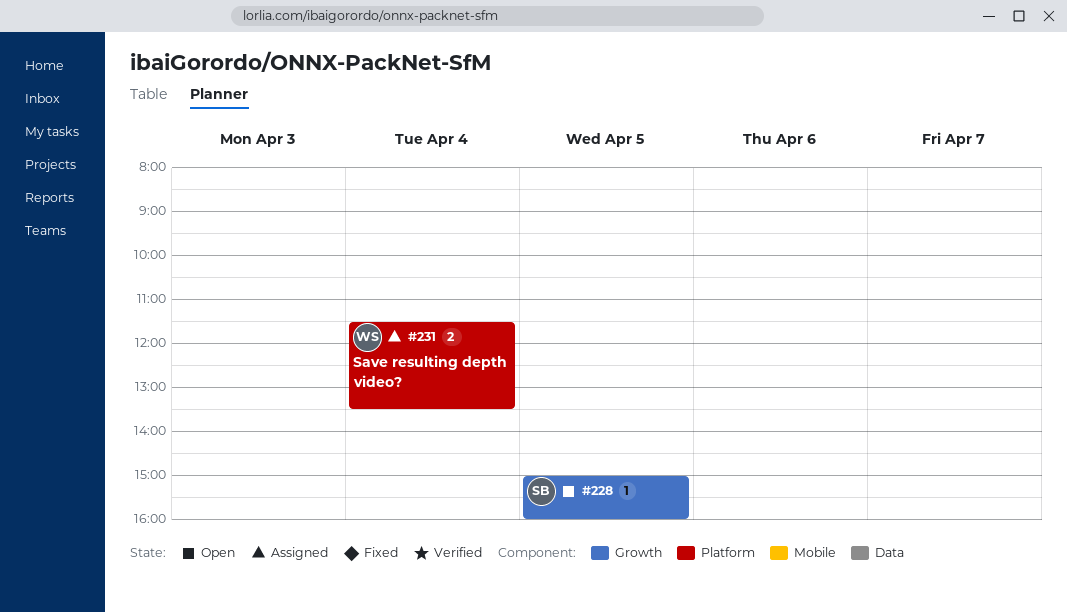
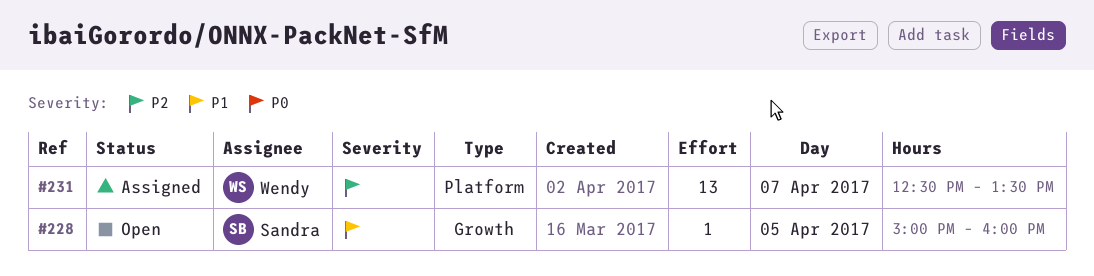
#231, estimate: 2 -> 13
#231, day: Apr 4 -> Apr 7
#231, begins: 11:30 -> 12:30

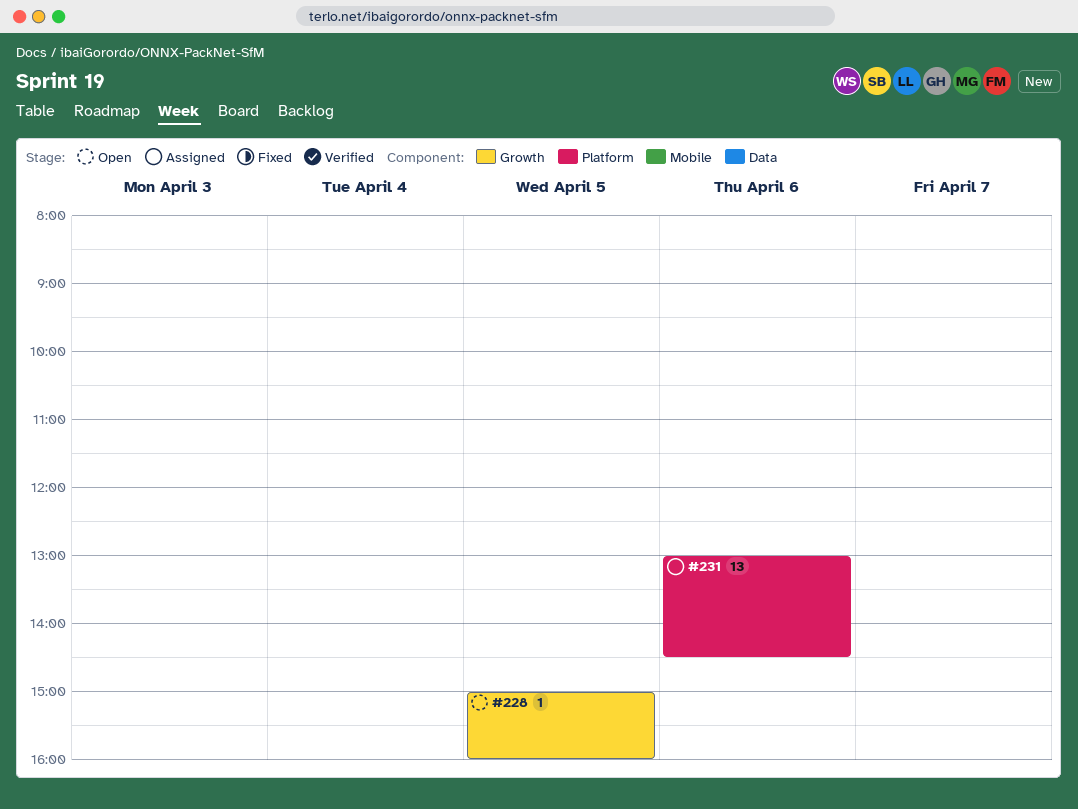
#231, day: Apr 7 -> Apr 6
#231, begins: 12:30 -> 13:00
#231, ends: 13:30 -> 14:30

